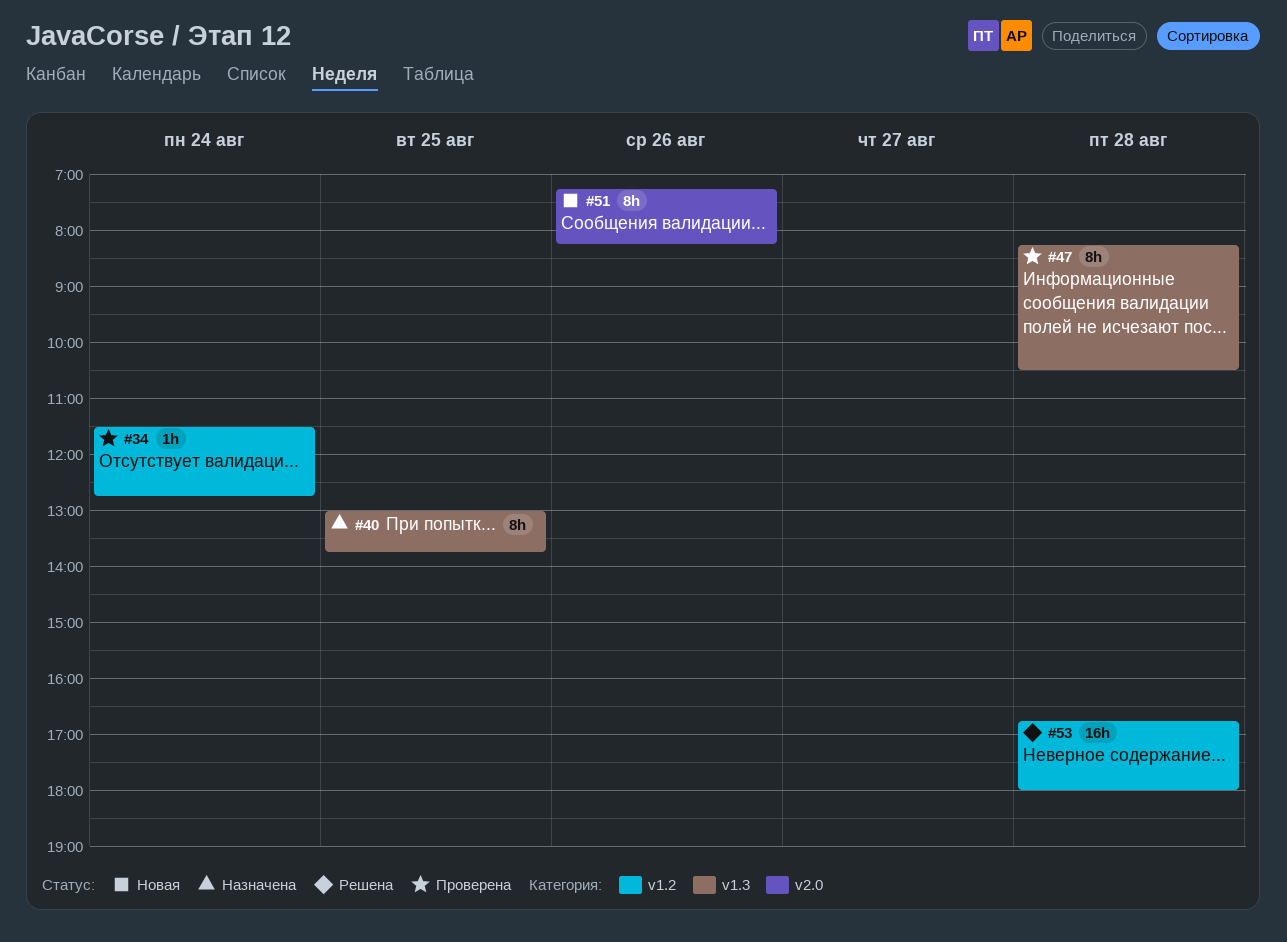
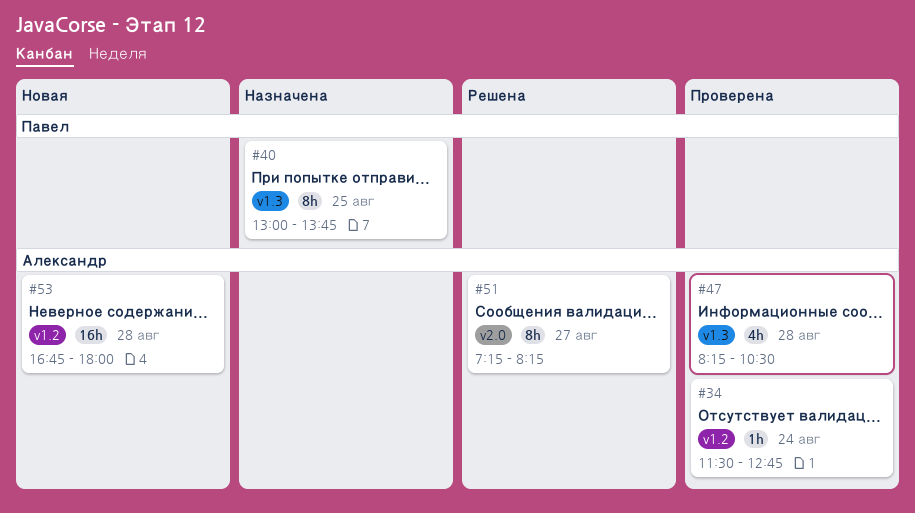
#47, estimate: 8h -> 4h
#51, status: Новая -> Решена
#51, day: Aug 26 -> Aug 27
#53, status: Решена -> Новая

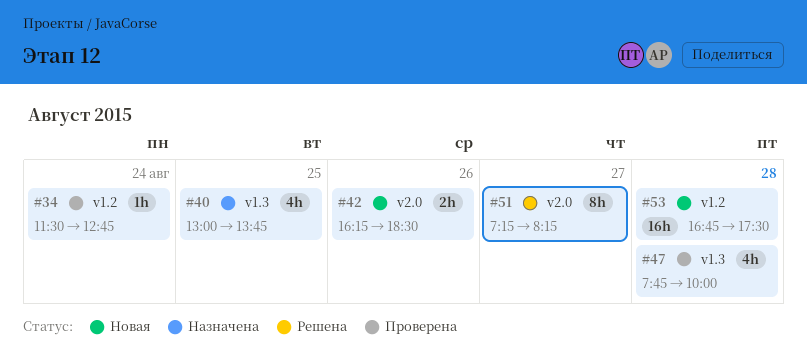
#40, estimate: 8h -> 4h
#42: none -> present
#47, begins: 08:15 -> 07:45
#47, ends: 10:30 -> 10:00
#53, ends: 18:00 -> 17:30

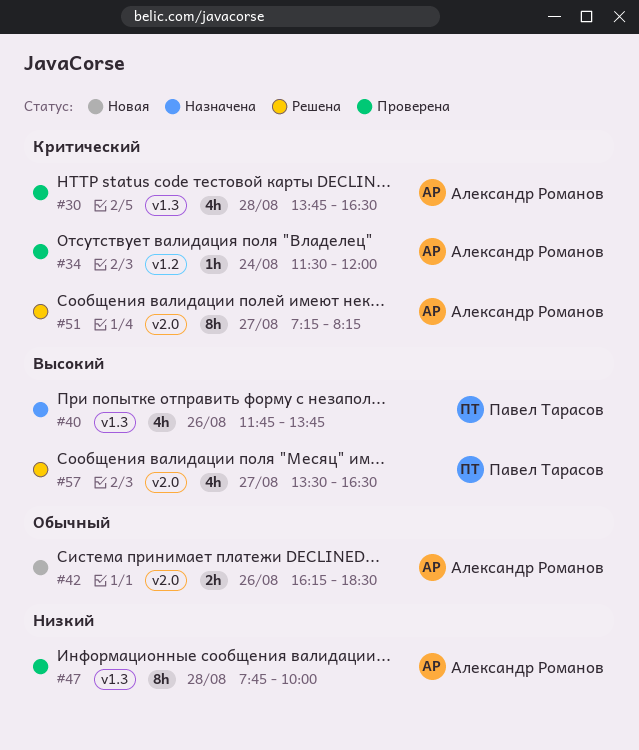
#30: none -> present
#34, ends: 12:45 -> 12:00
#40, day: Aug 25 -> Aug 26
#40, begins: 13:00 -> 11:45
#47, estimate: 4h -> 8h
#53: present -> none
#57: none -> present

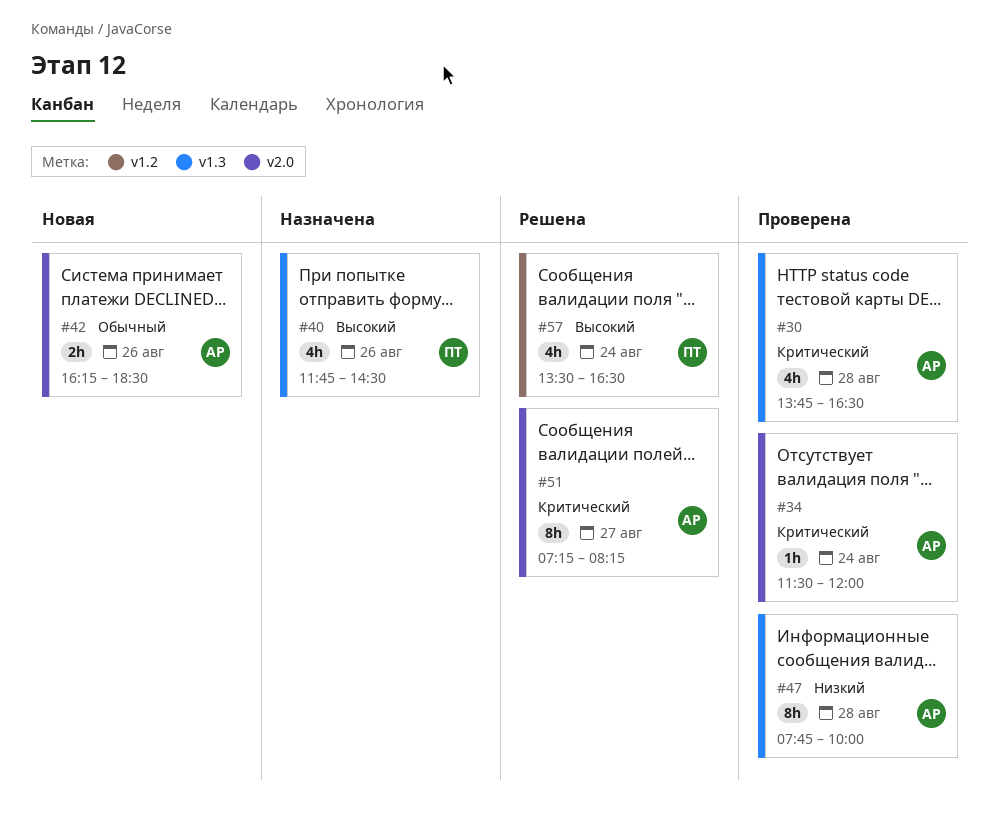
#34, label: v1.2 -> v2.0
#40, ends: 13:45 -> 14:30
#57, label: v2.0 -> v1.2
#57, day: Aug 27 -> Aug 24

